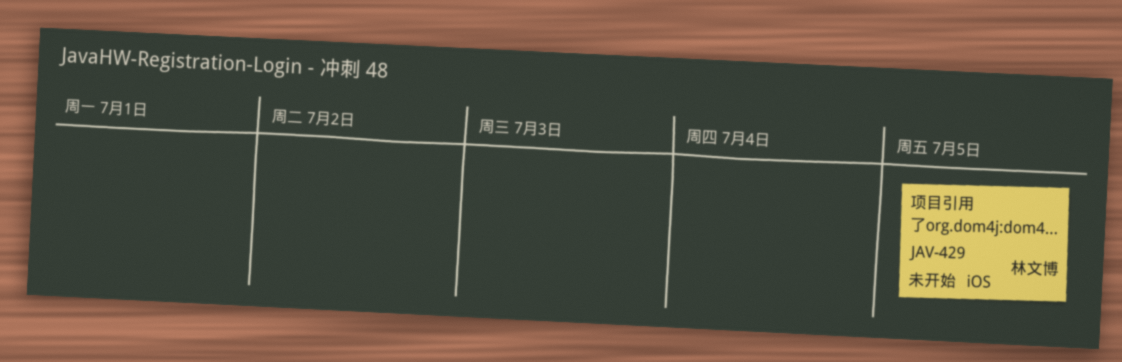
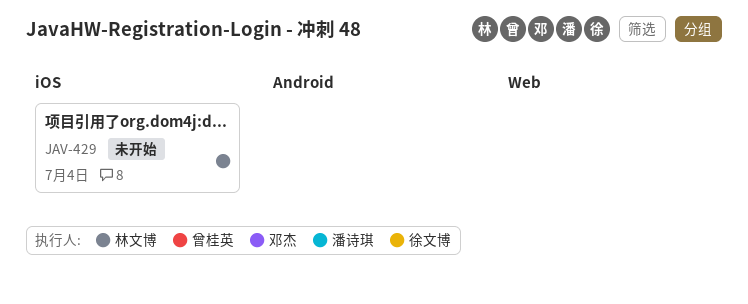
JAV-429, due: Jul 5 -> Jul 4

